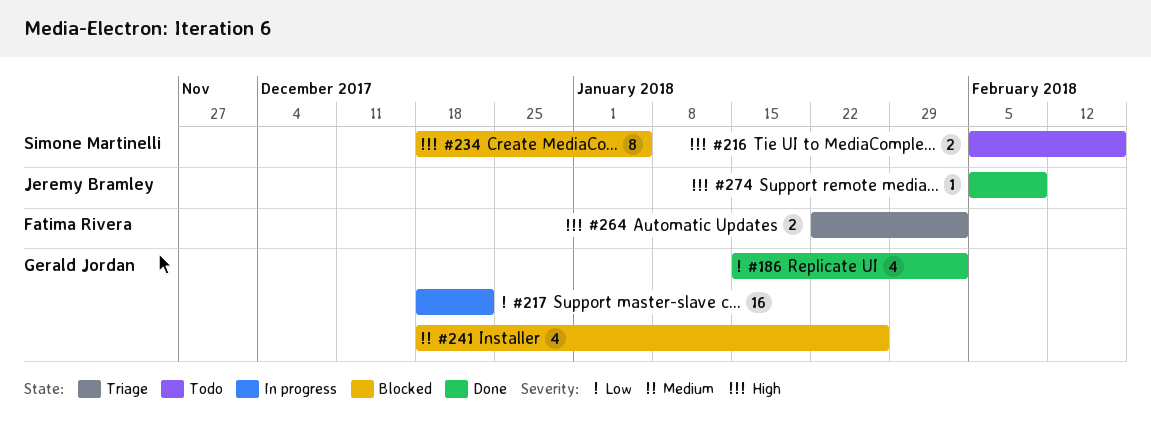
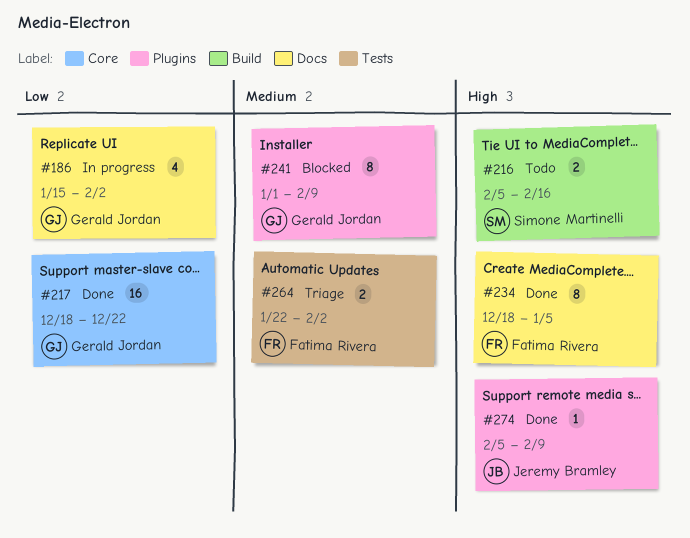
#186, status: Done -> In progress
#217, status: In progress -> Done
#234, status: Blocked -> Done
#234, owner: Simone Martinelli -> Fatima Rivera
#241, estimate: 4 -> 8
#241, start: Dec 18 -> Jan 1
#241, due: Jan 26 -> Feb 9
#264, priority: High -> Medium

